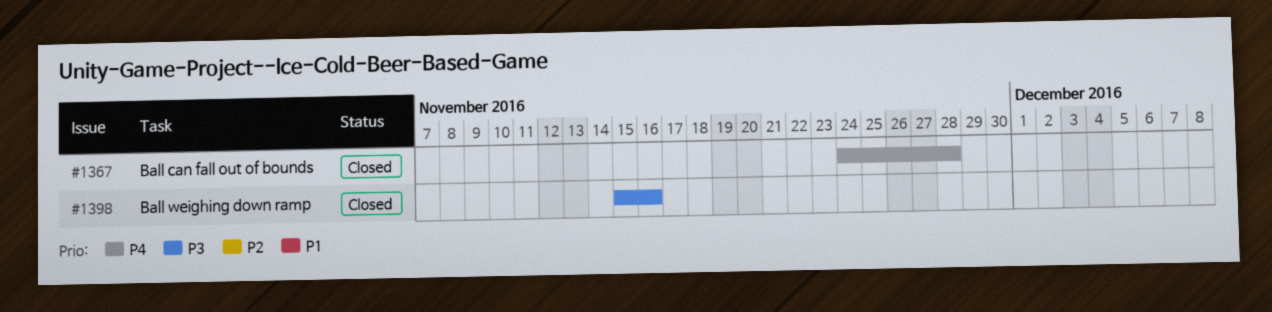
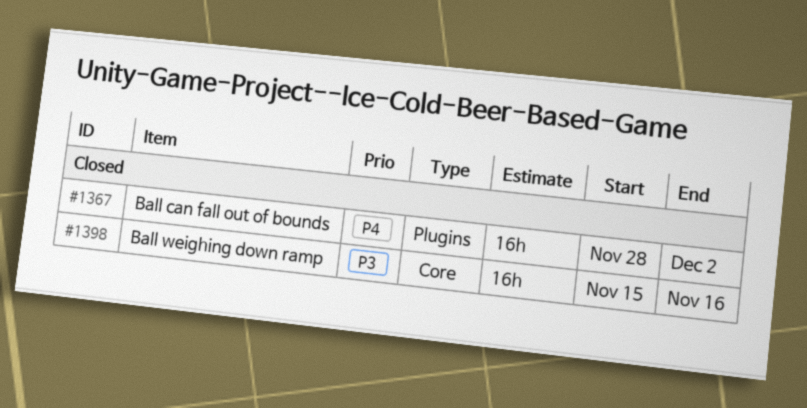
#1367, start: Nov 24 -> Nov 28
#1367, due: Nov 28 -> Dec 2

